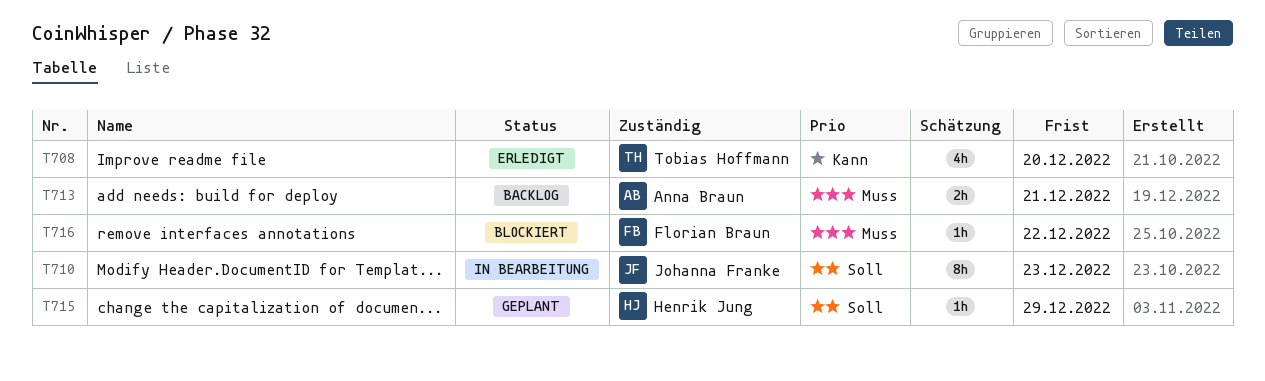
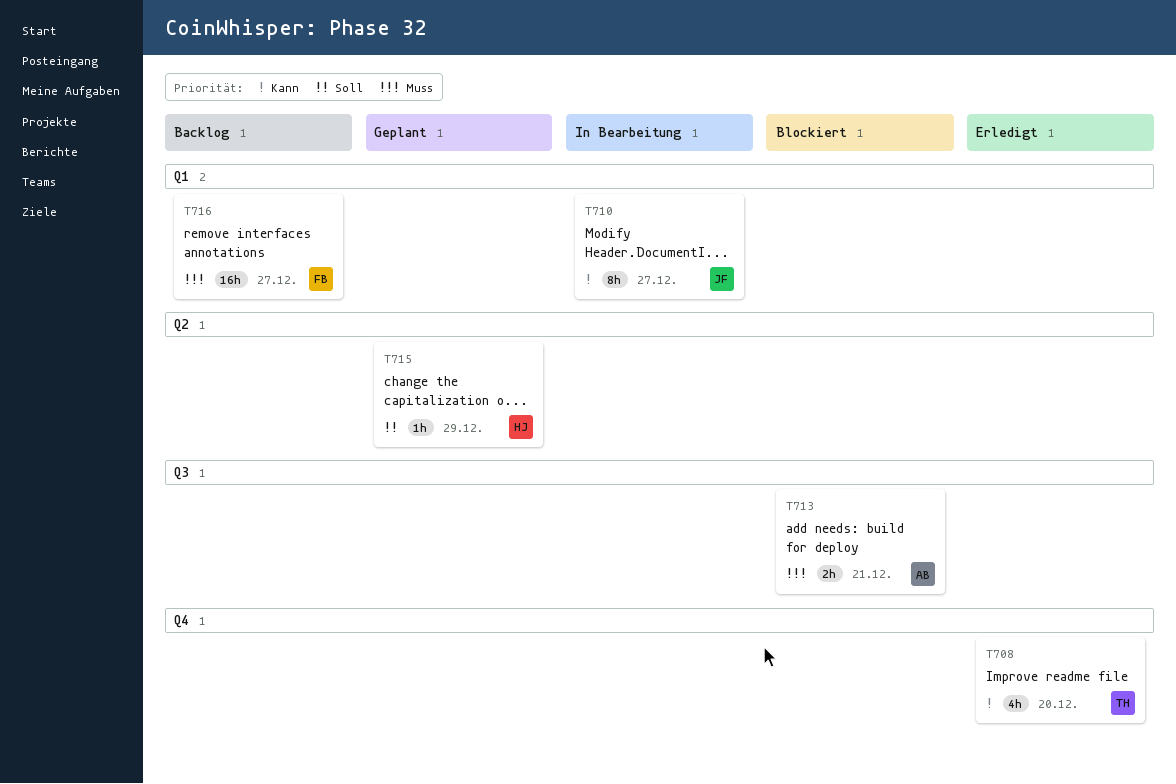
T710, priority: Soll -> Kann
T710, due: Dec 23 -> Dec 27
T713, status: Backlog -> Blockiert
T716, status: Blockiert -> Backlog
T716, estimate: 1h -> 16h
T716, due: Dec 22 -> Dec 27

